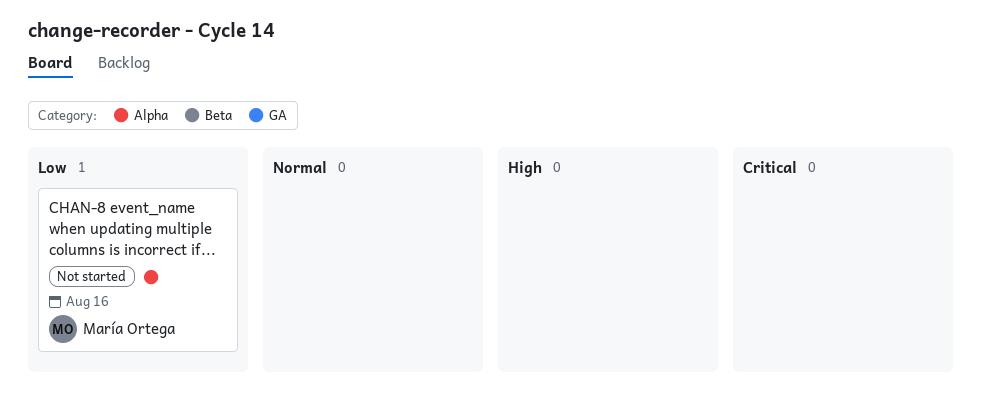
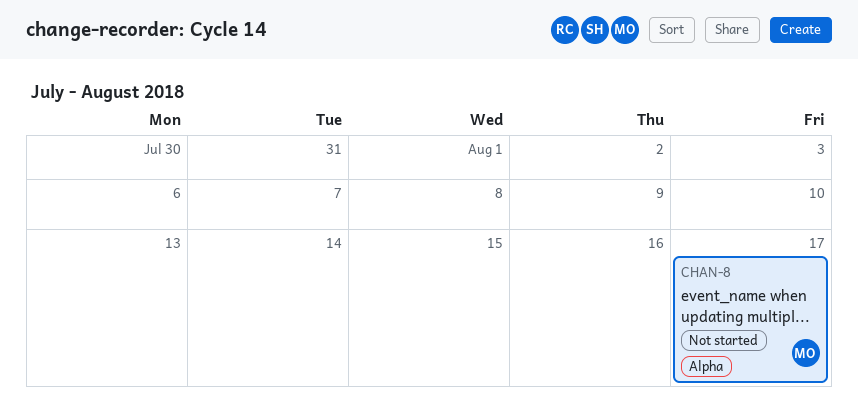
CHAN-8, due: Aug 16 -> Aug 17

